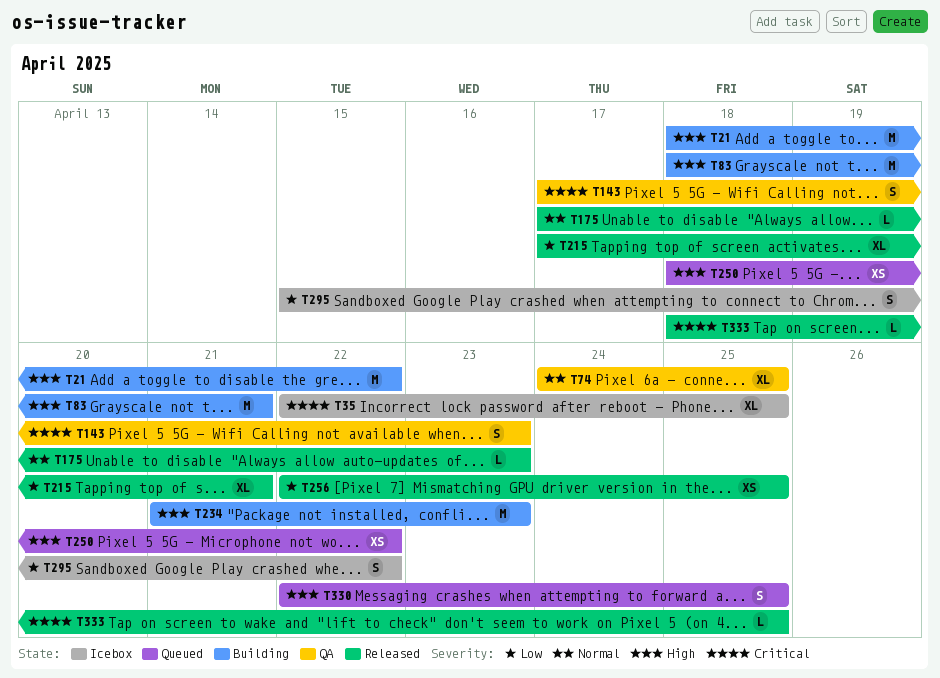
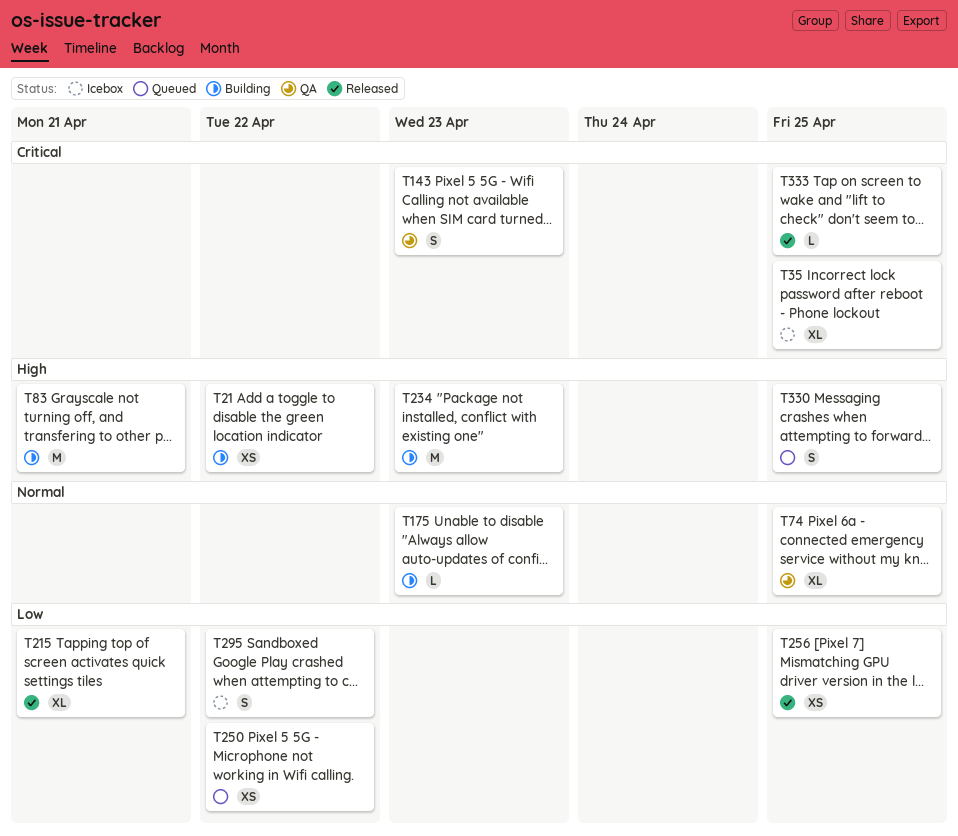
T21, estimate: M -> XS
T175, status: Released -> Building
T250, priority: High -> Low

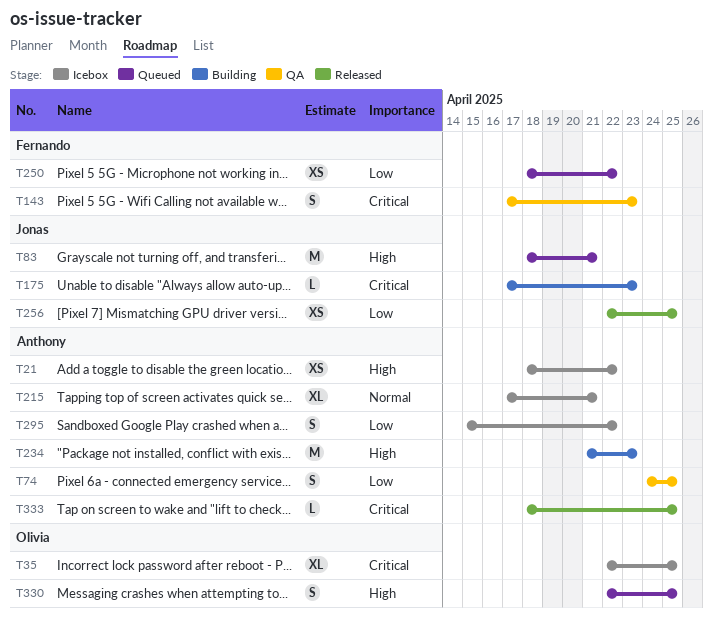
T21, status: Building -> Icebox
T74, priority: Normal -> Low
T74, estimate: XL -> S
T83, status: Building -> Queued
T175, priority: Normal -> Critical
T215, status: Released -> Icebox
T215, priority: Low -> Normal

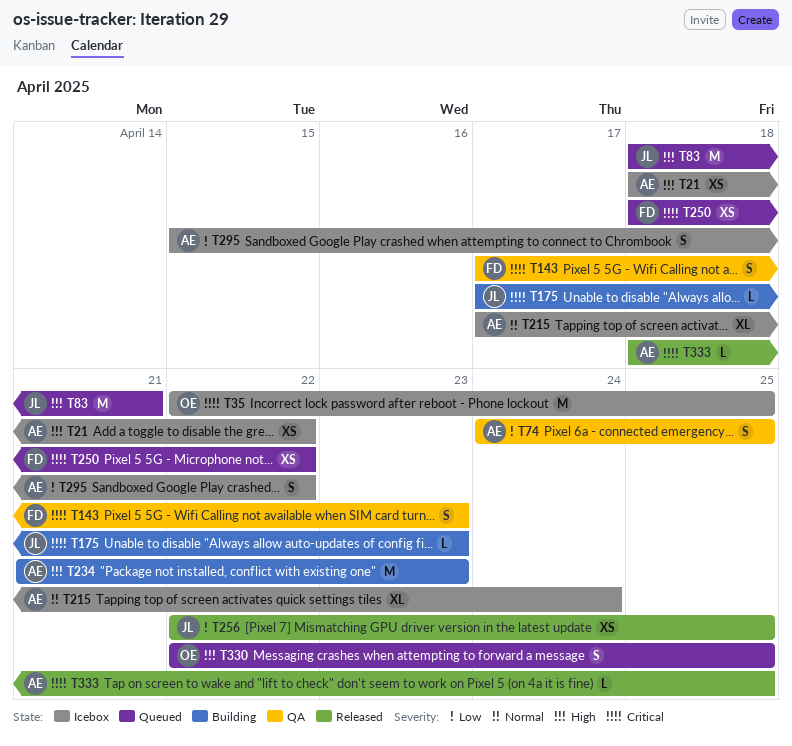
T35, estimate: XL -> M
T215, due: Apr 21 -> Apr 24
T250, priority: Low -> Critical

